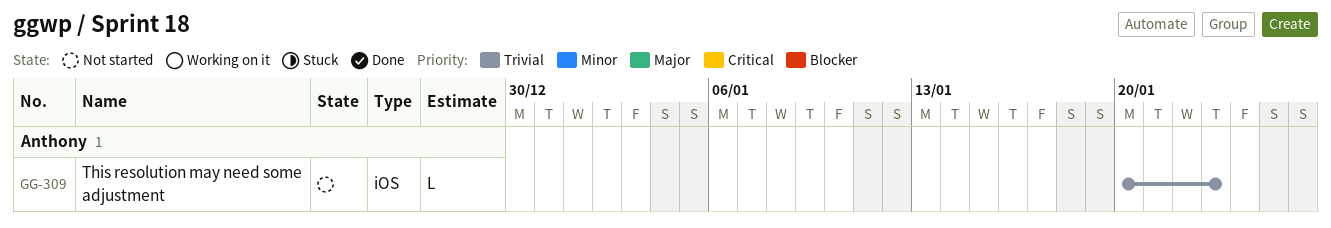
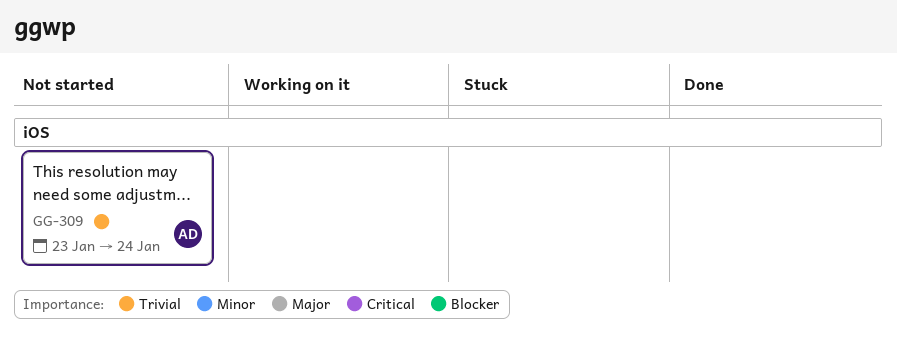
GG-309, start: Jan 20 -> Jan 23
GG-309, due: Jan 23 -> Jan 24

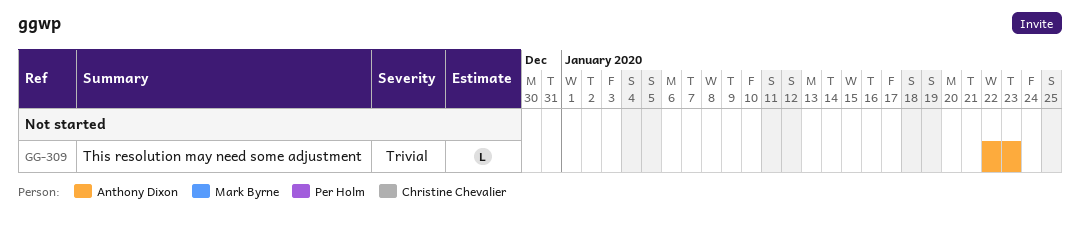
GG-309, start: Jan 23 -> Jan 22
GG-309, due: Jan 24 -> Jan 23

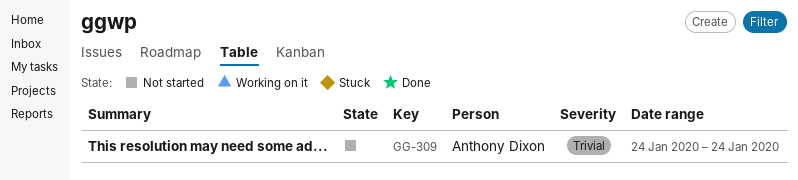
GG-309, start: Jan 22 -> Jan 24
GG-309, due: Jan 23 -> Jan 24

